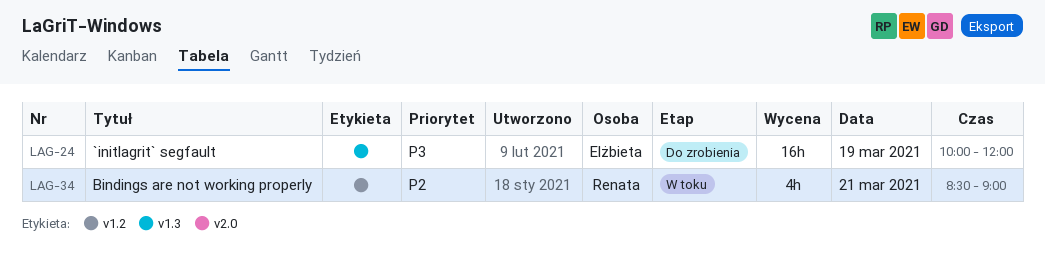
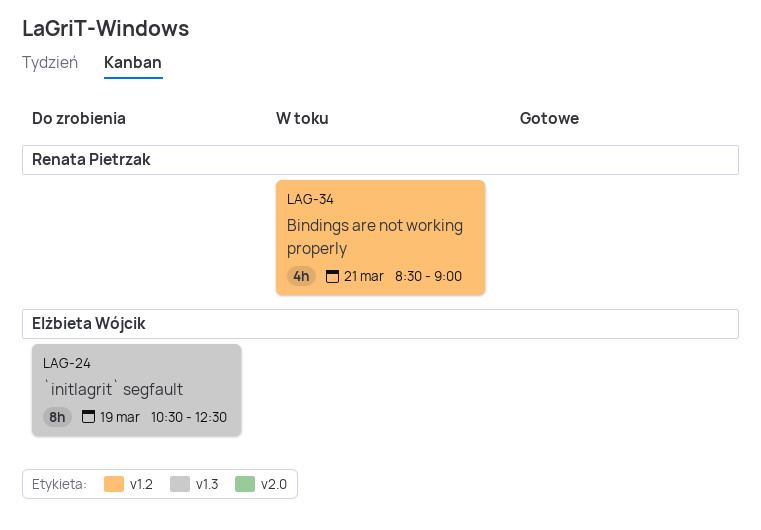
LAG-24, estimate: 16h -> 8h
LAG-24, begins: 10:00 -> 10:30
LAG-24, ends: 12:00 -> 12:30

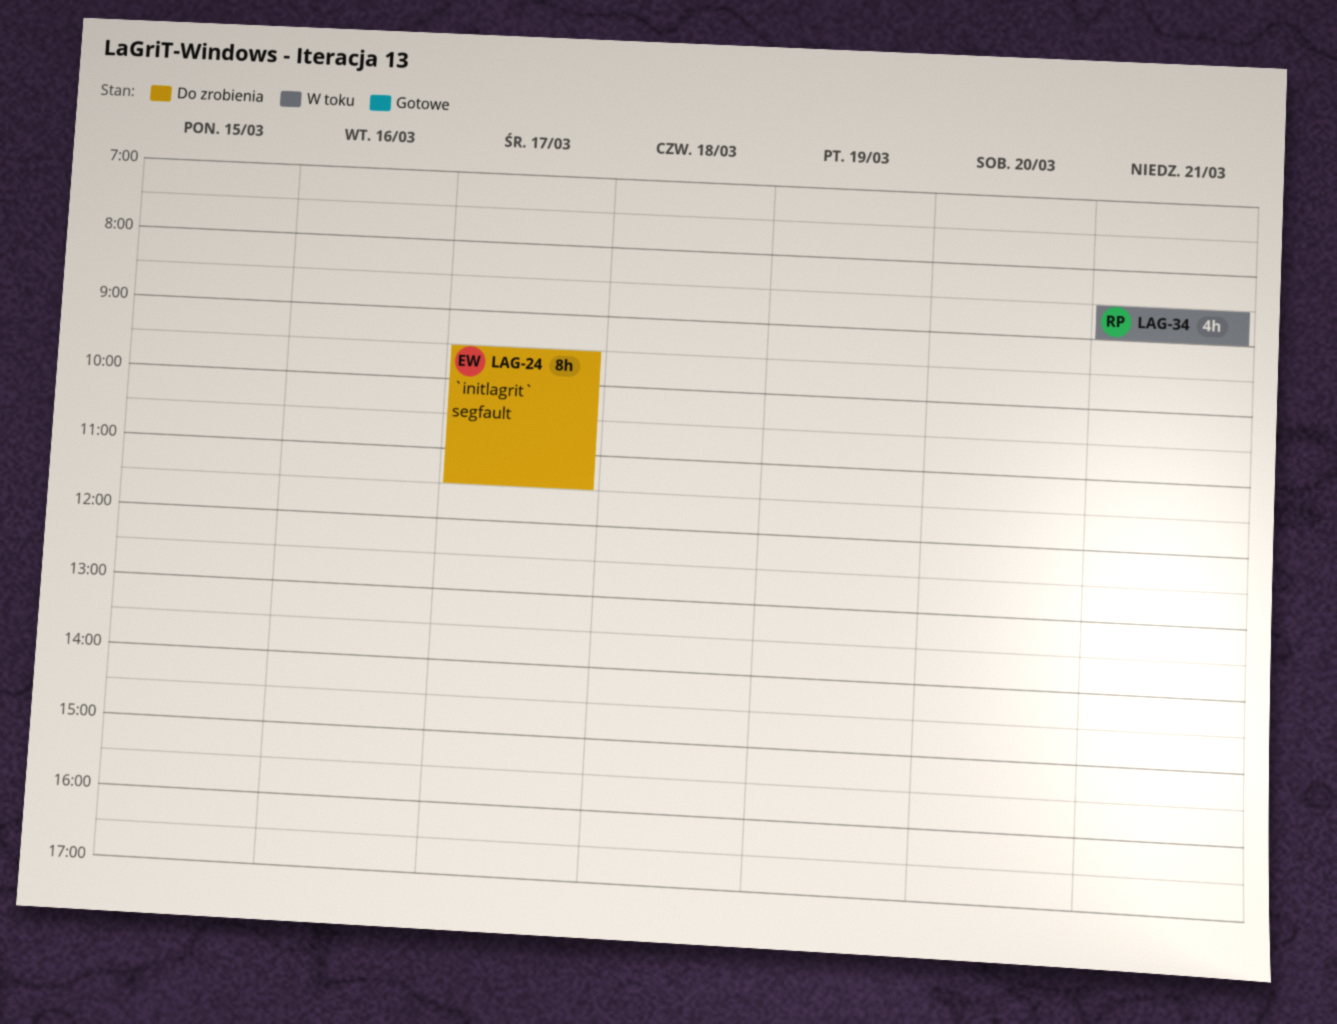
LAG-24, day: Mar 19 -> Mar 17
LAG-24, begins: 10:30 -> 09:30
LAG-24, ends: 12:30 -> 11:30

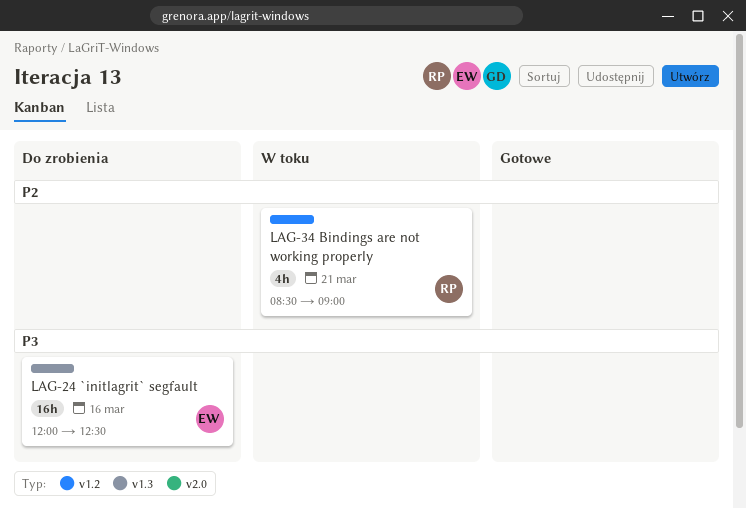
LAG-24, estimate: 8h -> 16h
LAG-24, day: Mar 17 -> Mar 16
LAG-24, begins: 09:30 -> 12:00
LAG-24, ends: 11:30 -> 12:30

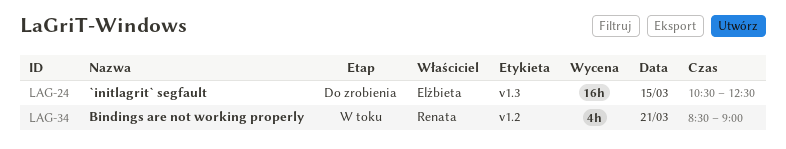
LAG-24, day: Mar 16 -> Mar 15
LAG-24, begins: 12:00 -> 10:30

